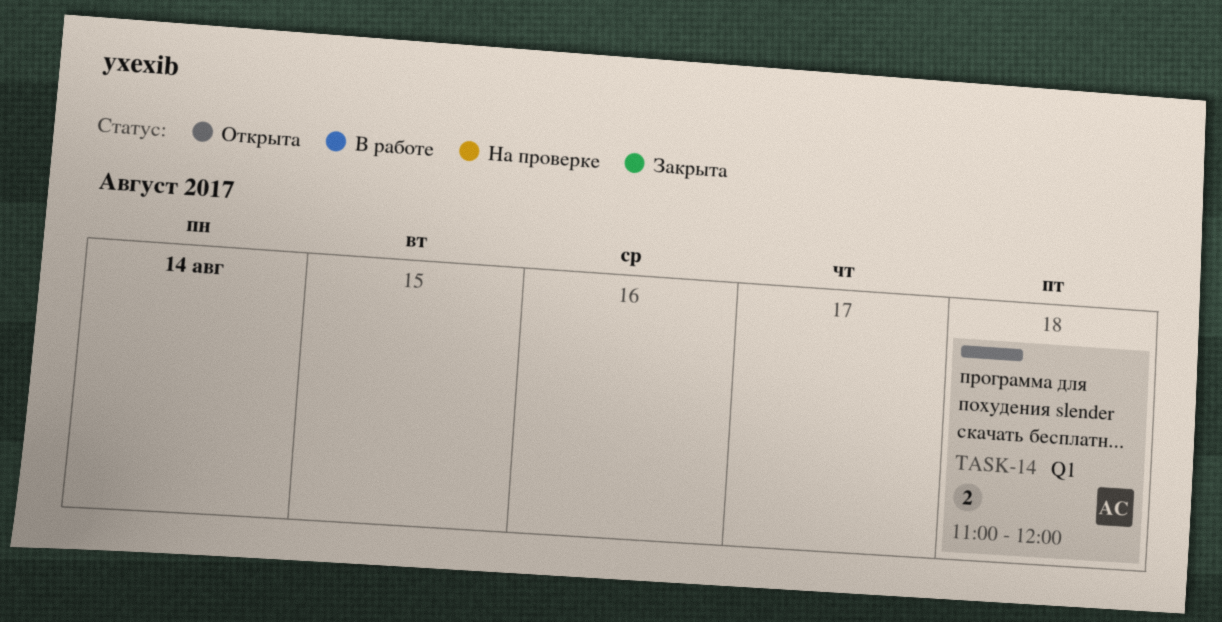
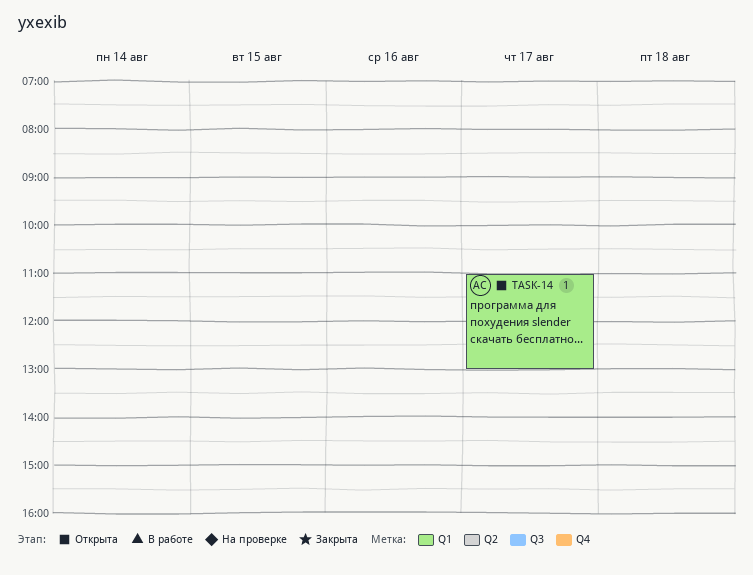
TASK-14, estimate: 2 -> 1
TASK-14, day: Aug 18 -> Aug 17
TASK-14, ends: 12:00 -> 13:00

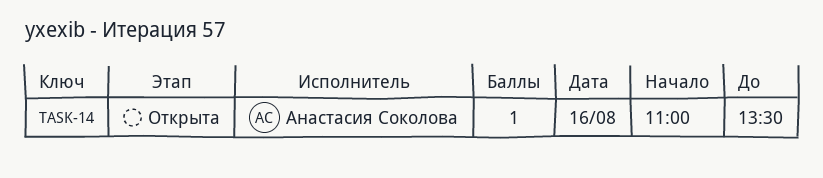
TASK-14, day: Aug 17 -> Aug 16
TASK-14, ends: 13:00 -> 13:30

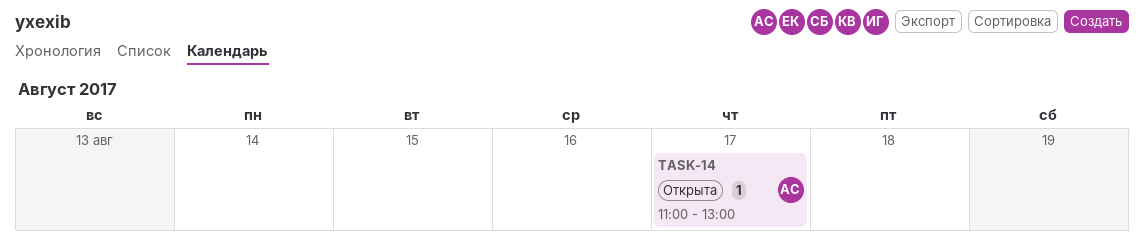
TASK-14, day: Aug 16 -> Aug 17
TASK-14, ends: 13:30 -> 13:00

